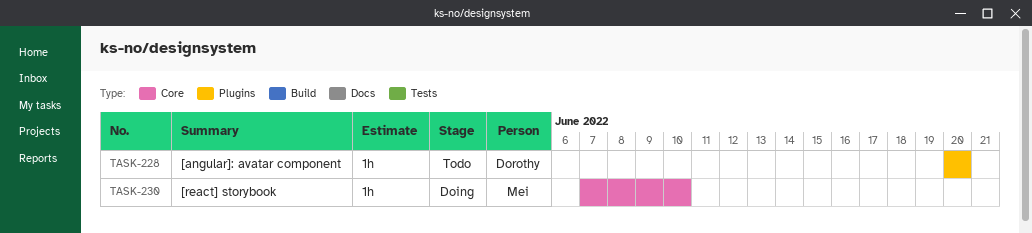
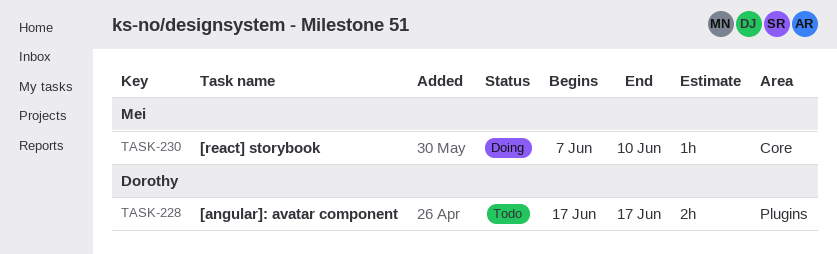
TASK-228, estimate: 1h -> 2h
TASK-228, start: Jun 20 -> Jun 17
TASK-228, due: Jun 20 -> Jun 17

